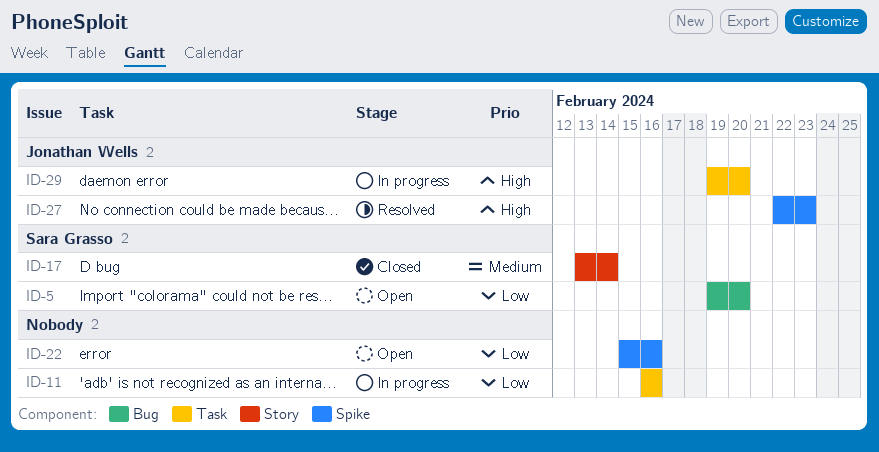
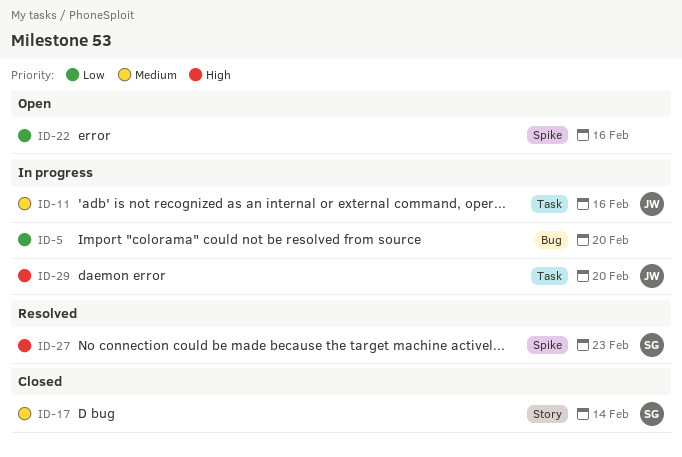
ID-5, status: Open -> In progress
ID-5, owner: Sara Grasso -> none
ID-11, owner: none -> Jonathan Wells
ID-11, priority: Low -> Medium
ID-27, owner: Jonathan Wells -> Sara Grasso

